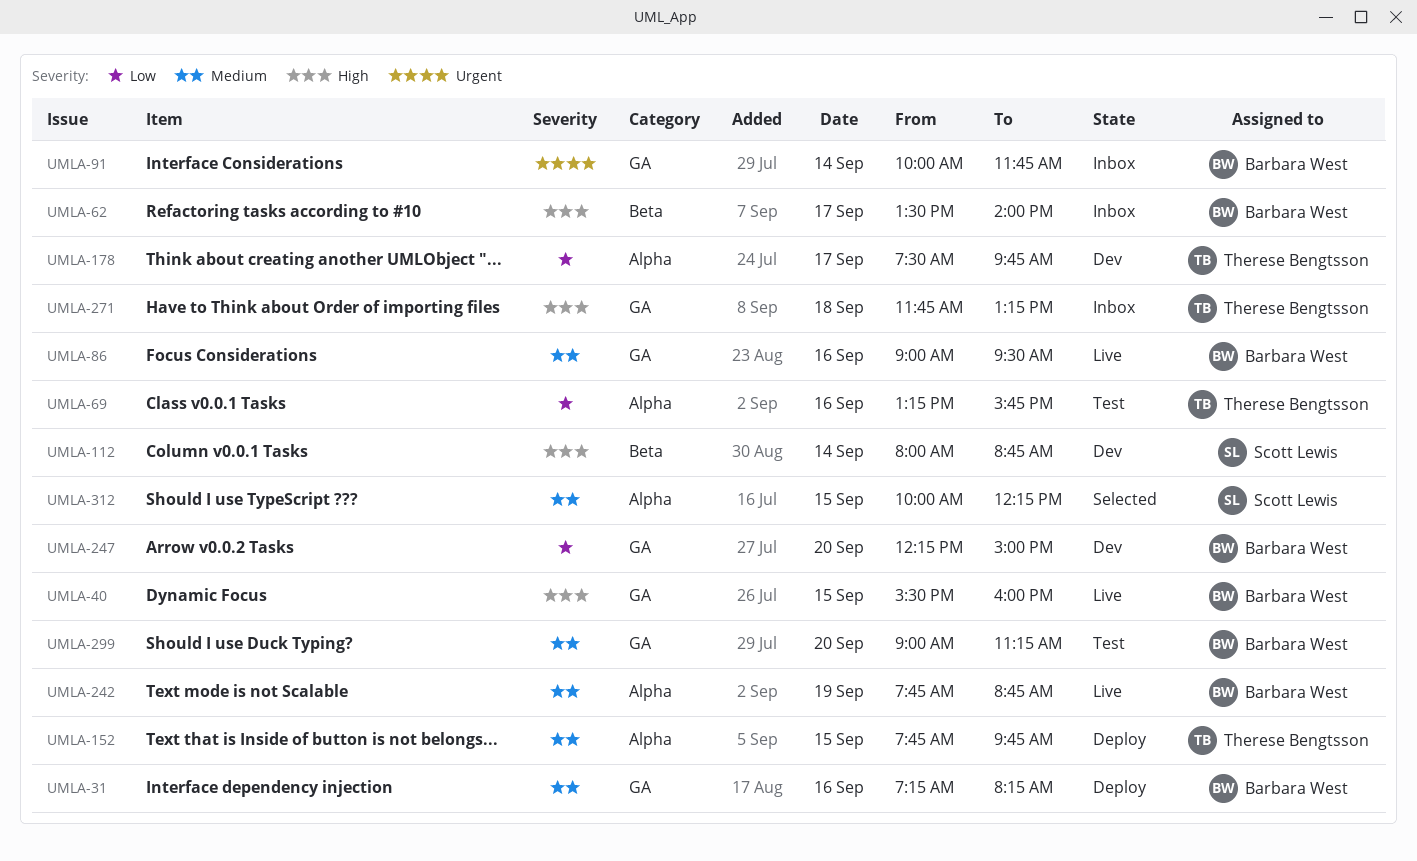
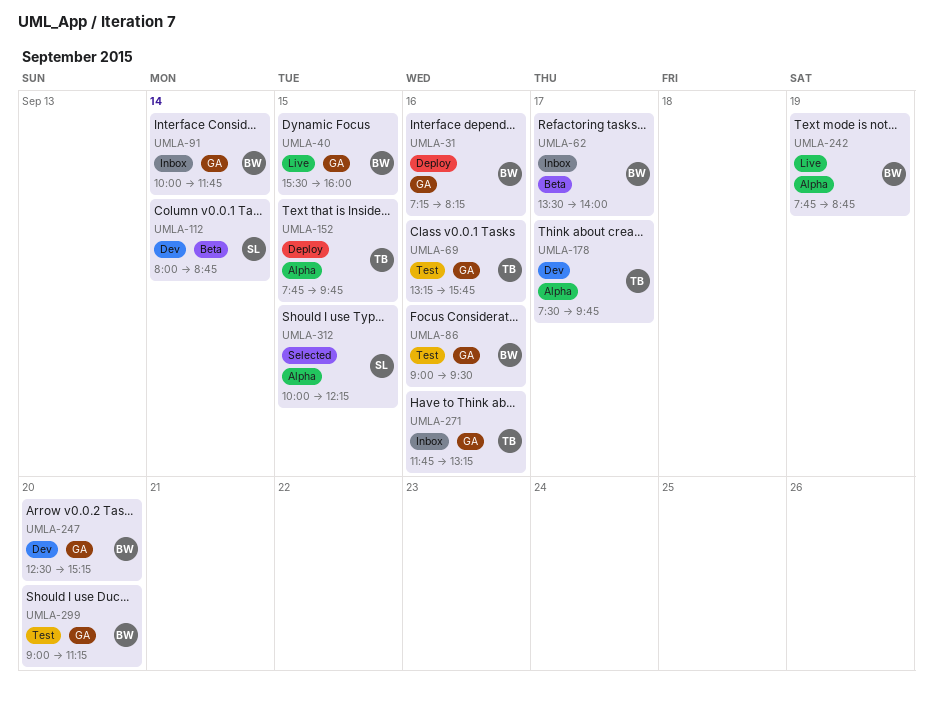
UMLA-69, label: Alpha -> GA
UMLA-86, status: Live -> Test
UMLA-247, begins: 12:15 -> 12:30
UMLA-247, ends: 15:00 -> 15:15
UMLA-271, day: Sep 18 -> Sep 16

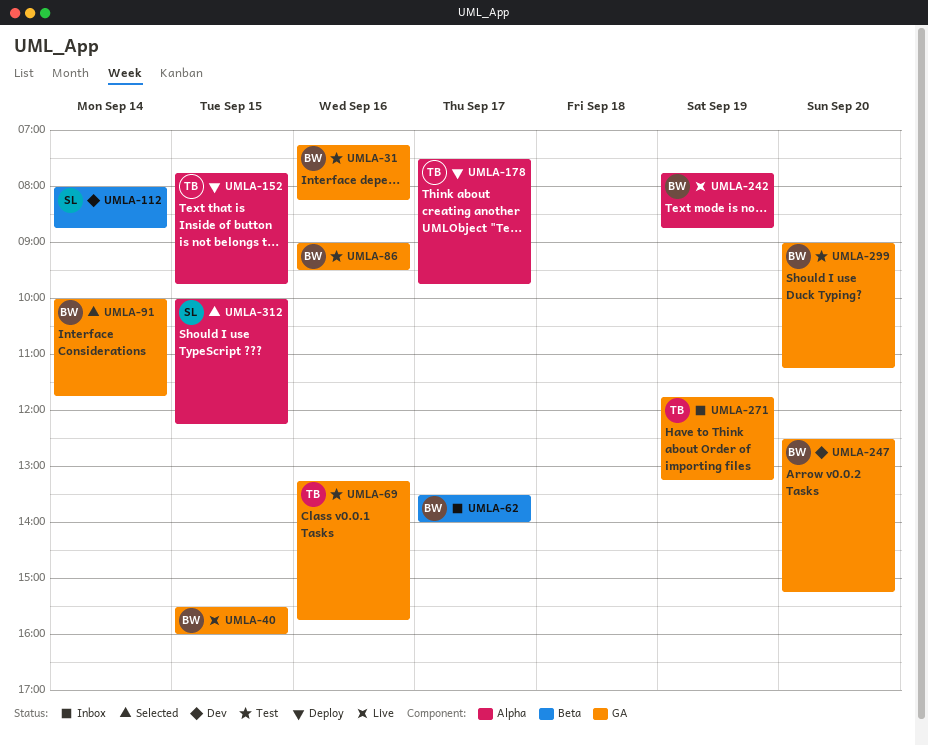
UMLA-31, status: Deploy -> Test
UMLA-91, status: Inbox -> Selected
UMLA-178, status: Dev -> Deploy
UMLA-271, day: Sep 16 -> Sep 19

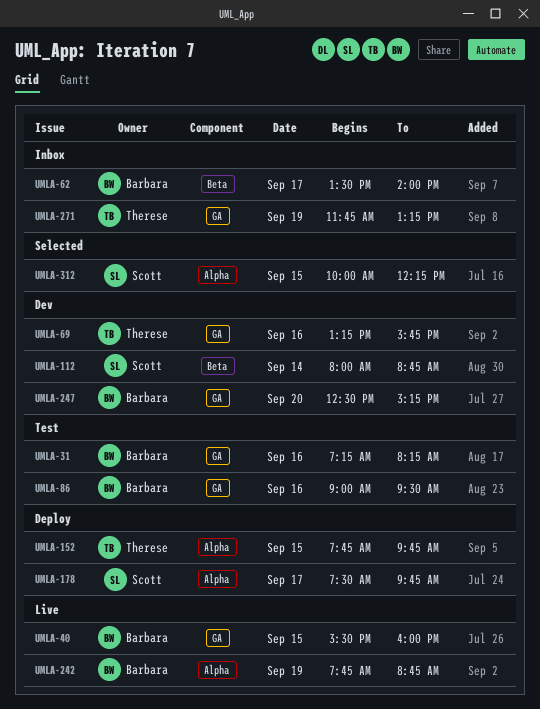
UMLA-69, status: Test -> Dev
UMLA-91: present -> none
UMLA-178, owner: Therese -> Scott
UMLA-299: present -> none

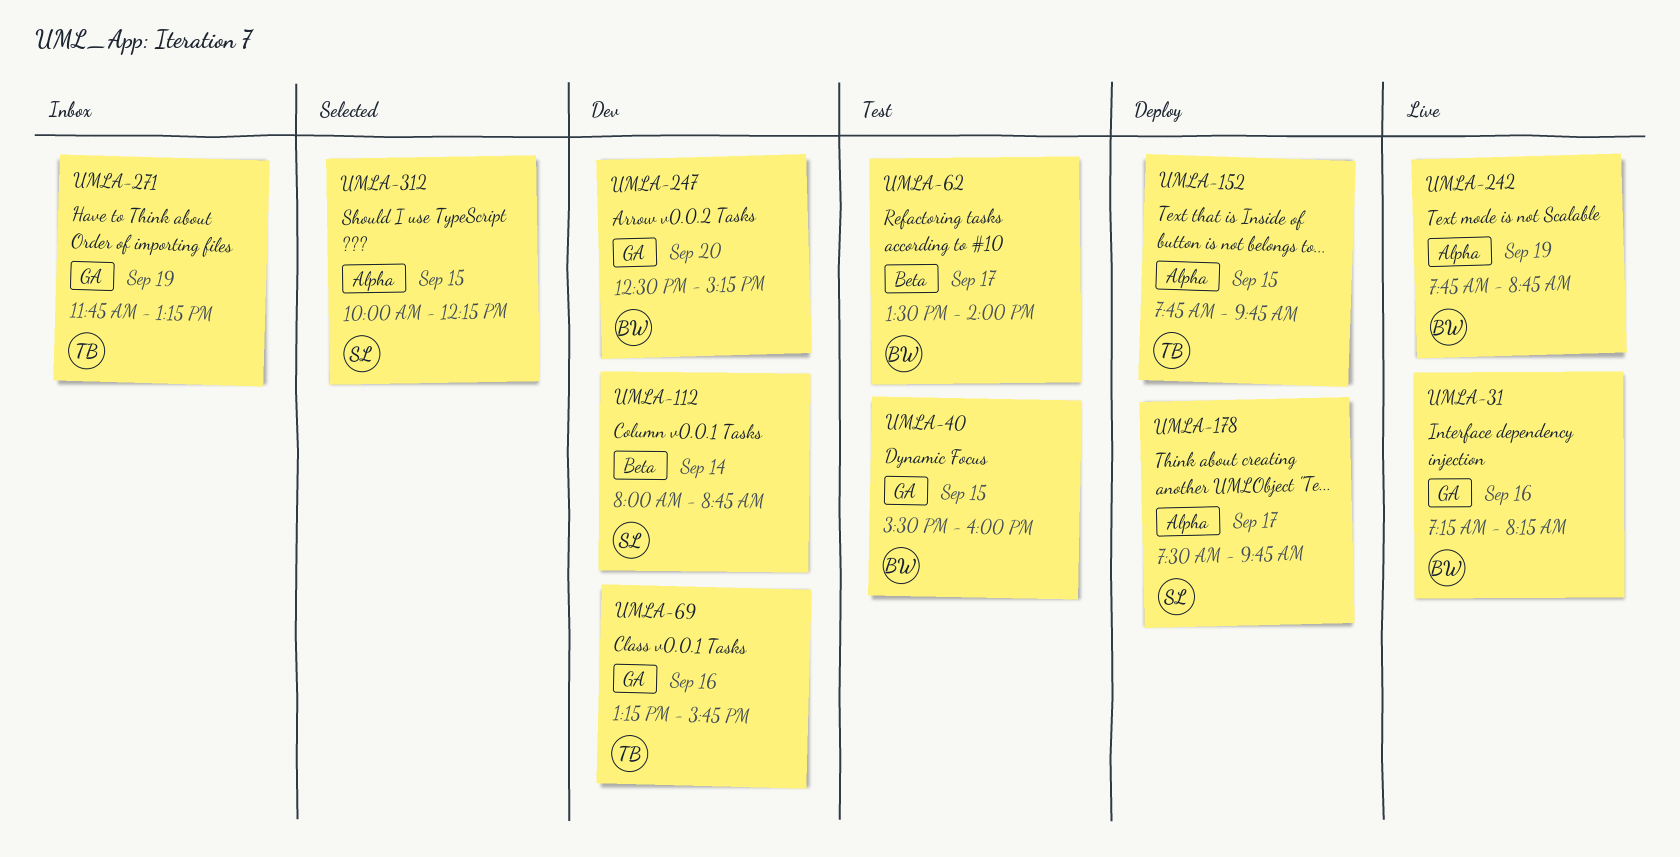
UMLA-31, status: Test -> Live
UMLA-40, status: Live -> Test
UMLA-62, status: Inbox -> Test
UMLA-86: present -> none

